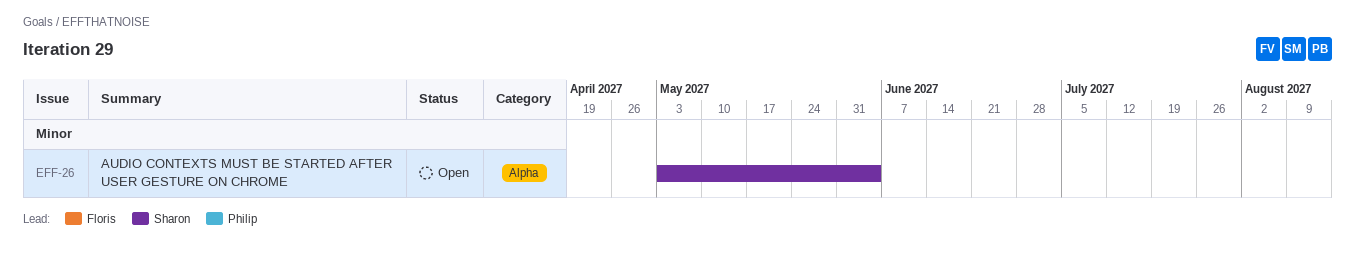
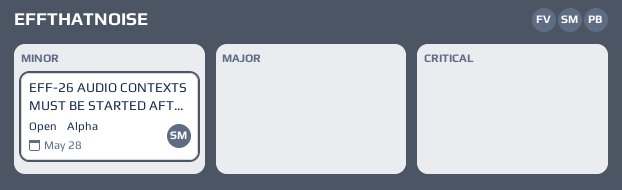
EFF-26, due: Jun 4 -> May 28

